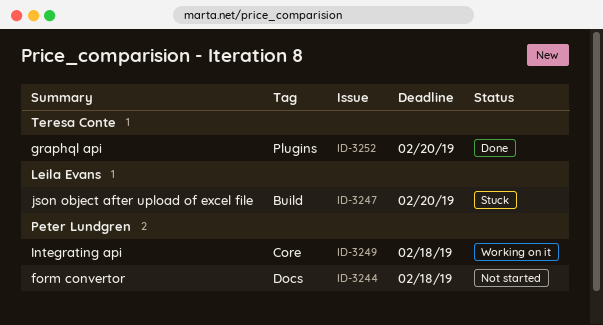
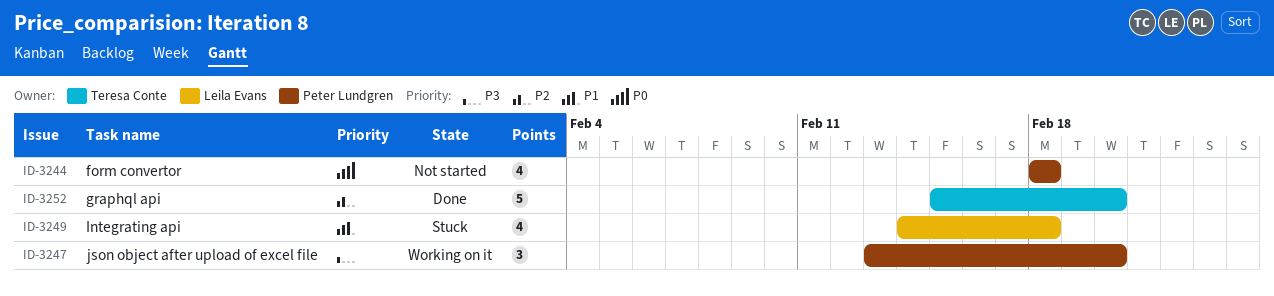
ID-3247, status: Stuck -> Working on it
ID-3247, owner: Leila Evans -> Peter Lundgren
ID-3249, status: Working on it -> Stuck
ID-3249, owner: Peter Lundgren -> Leila Evans

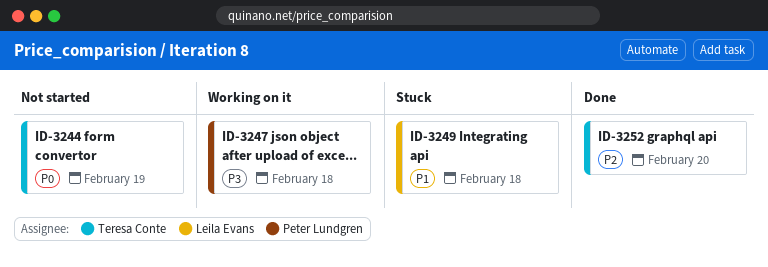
ID-3244, owner: Peter Lundgren -> Teresa Conte
ID-3244, due: Feb 18 -> Feb 19
ID-3247, due: Feb 20 -> Feb 18

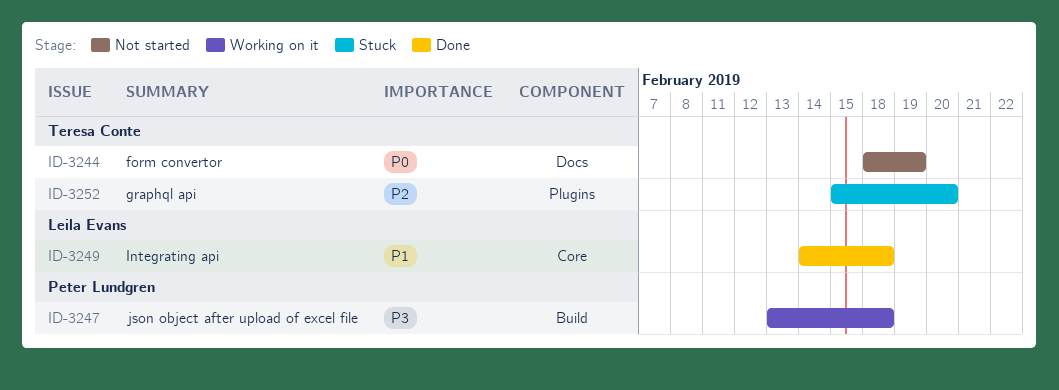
ID-3249, status: Stuck -> Done
ID-3252, status: Done -> Stuck

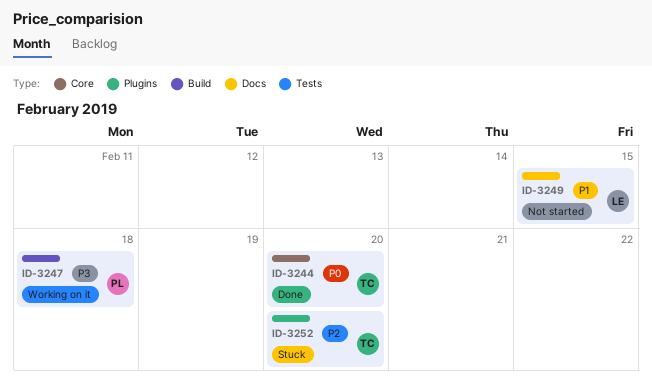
ID-3244, status: Not started -> Done
ID-3244, label: Docs -> Core
ID-3244, due: Feb 19 -> Feb 20
ID-3249, status: Done -> Not started
ID-3249, label: Core -> Docs
ID-3249, due: Feb 18 -> Feb 15

